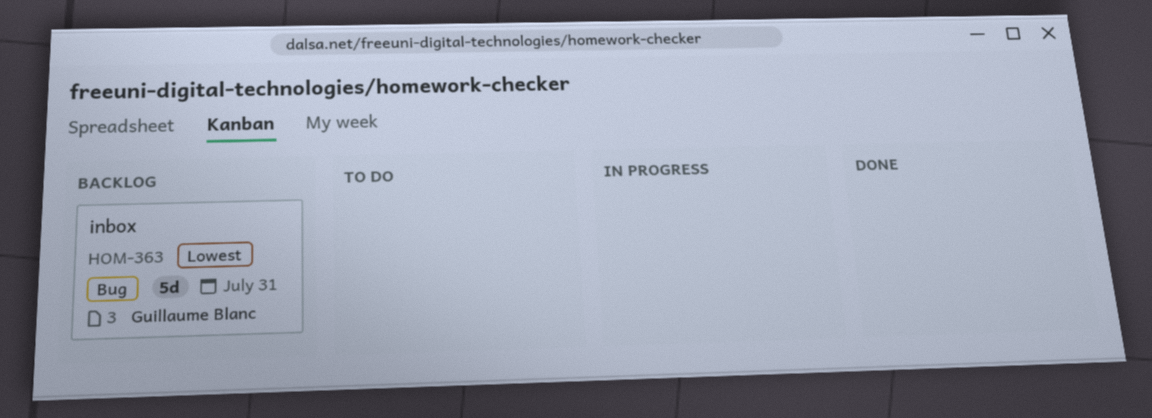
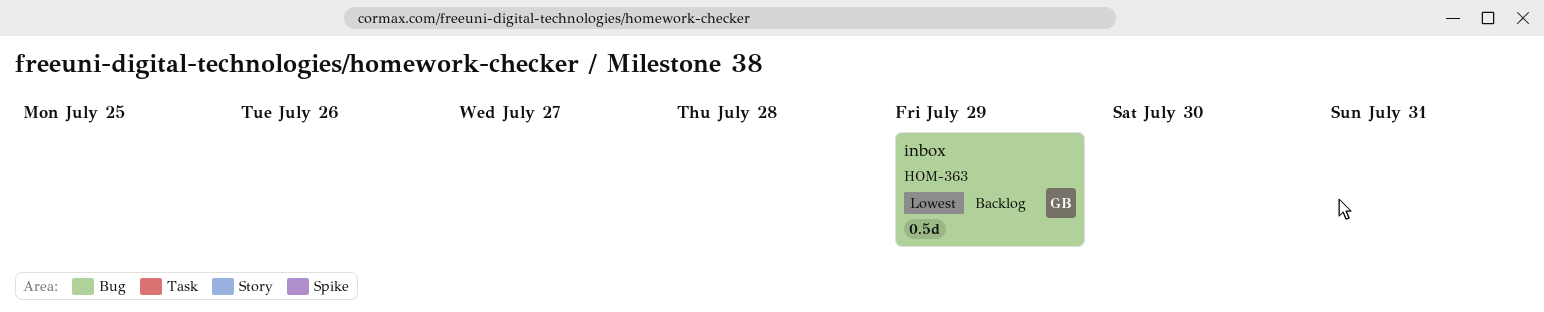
HOM-363, estimate: 5d -> 0.5d
HOM-363, due: Jul 31 -> Jul 29

